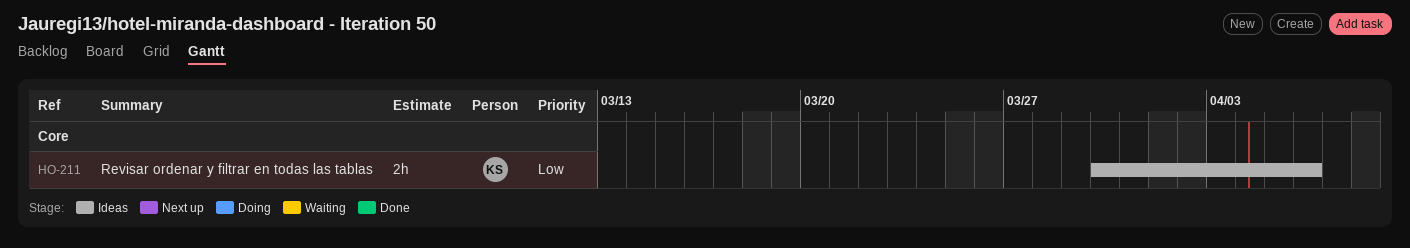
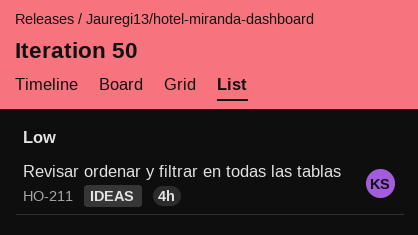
HO-211, estimate: 2h -> 4h

